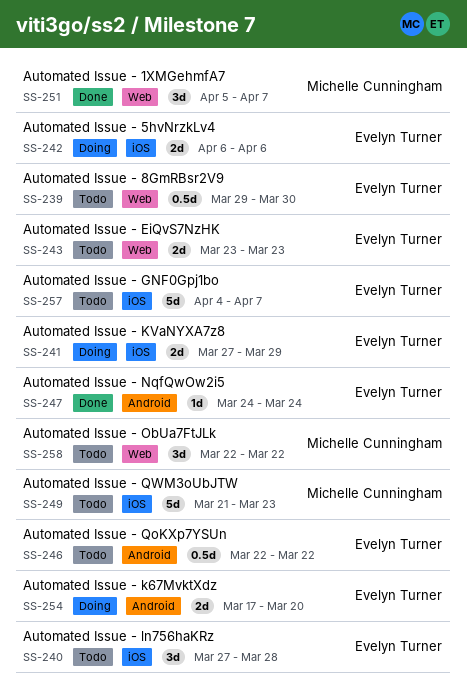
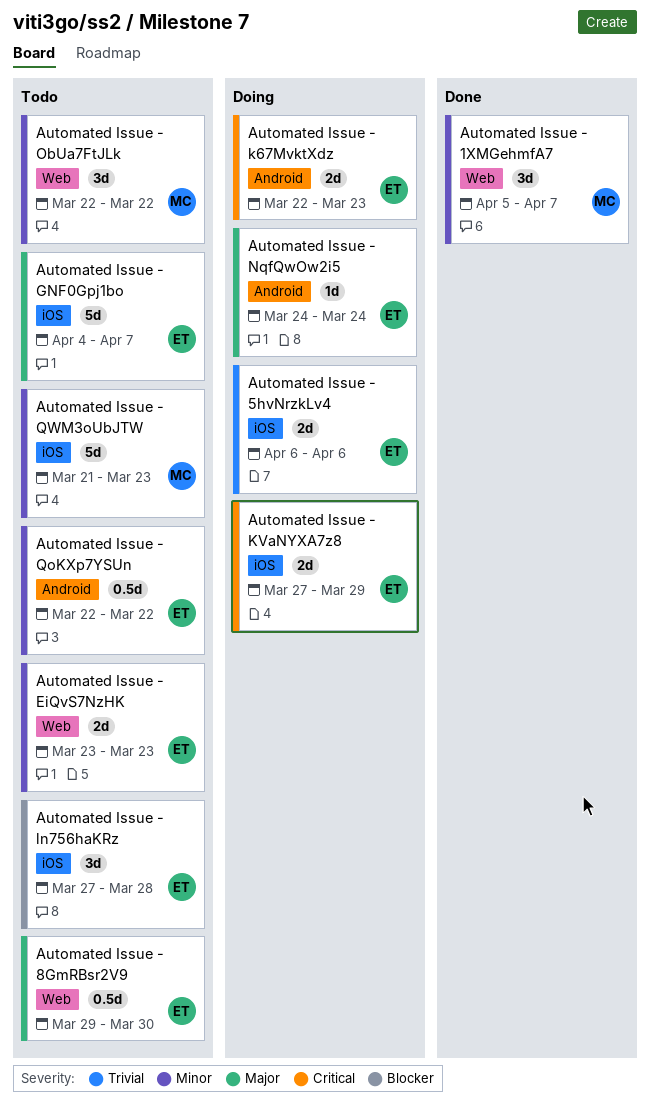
Automated Issue - k67MvktXdz, start: Mar 17 -> Mar 22
Automated Issue - k67MvktXdz, due: Mar 20 -> Mar 23
Automated Issue - NqfQwOw2i5, status: Done -> Doing

